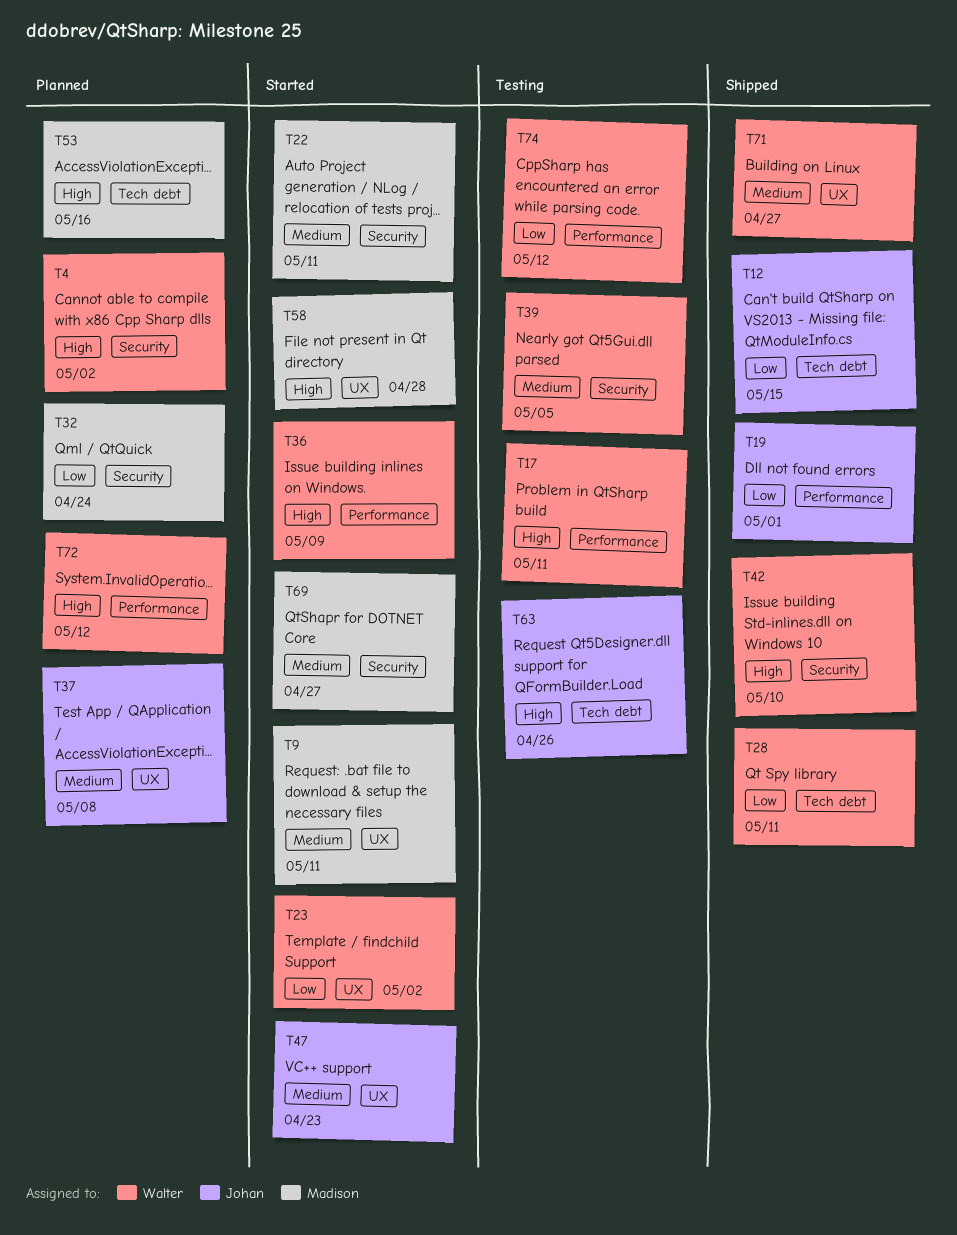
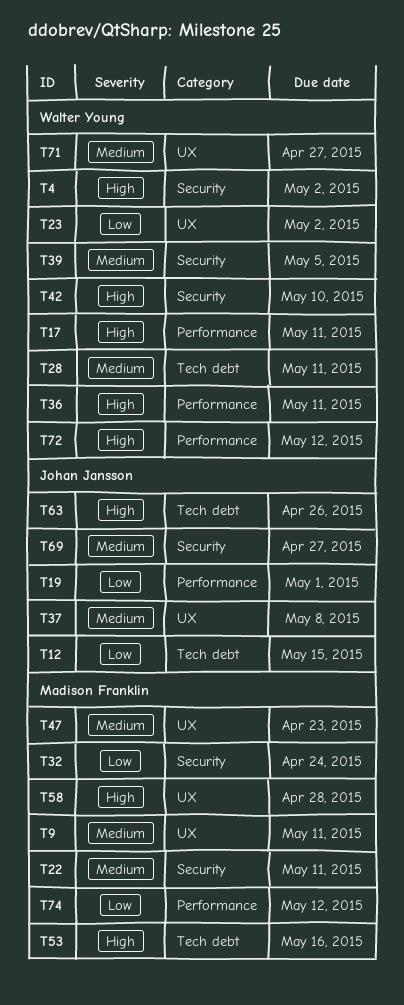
T28, priority: Low -> Medium
T36, due: May 9 -> May 11
T47, owner: Johan Jansson -> Madison Franklin
T69, owner: Madison Franklin -> Johan Jansson
T74, owner: Walter Young -> Madison Franklin

